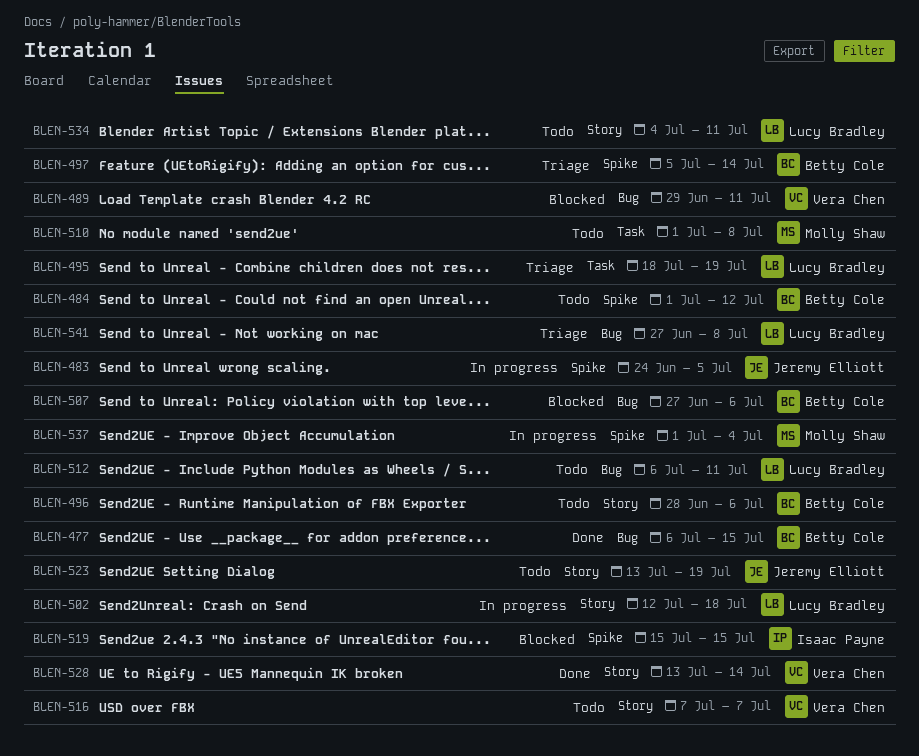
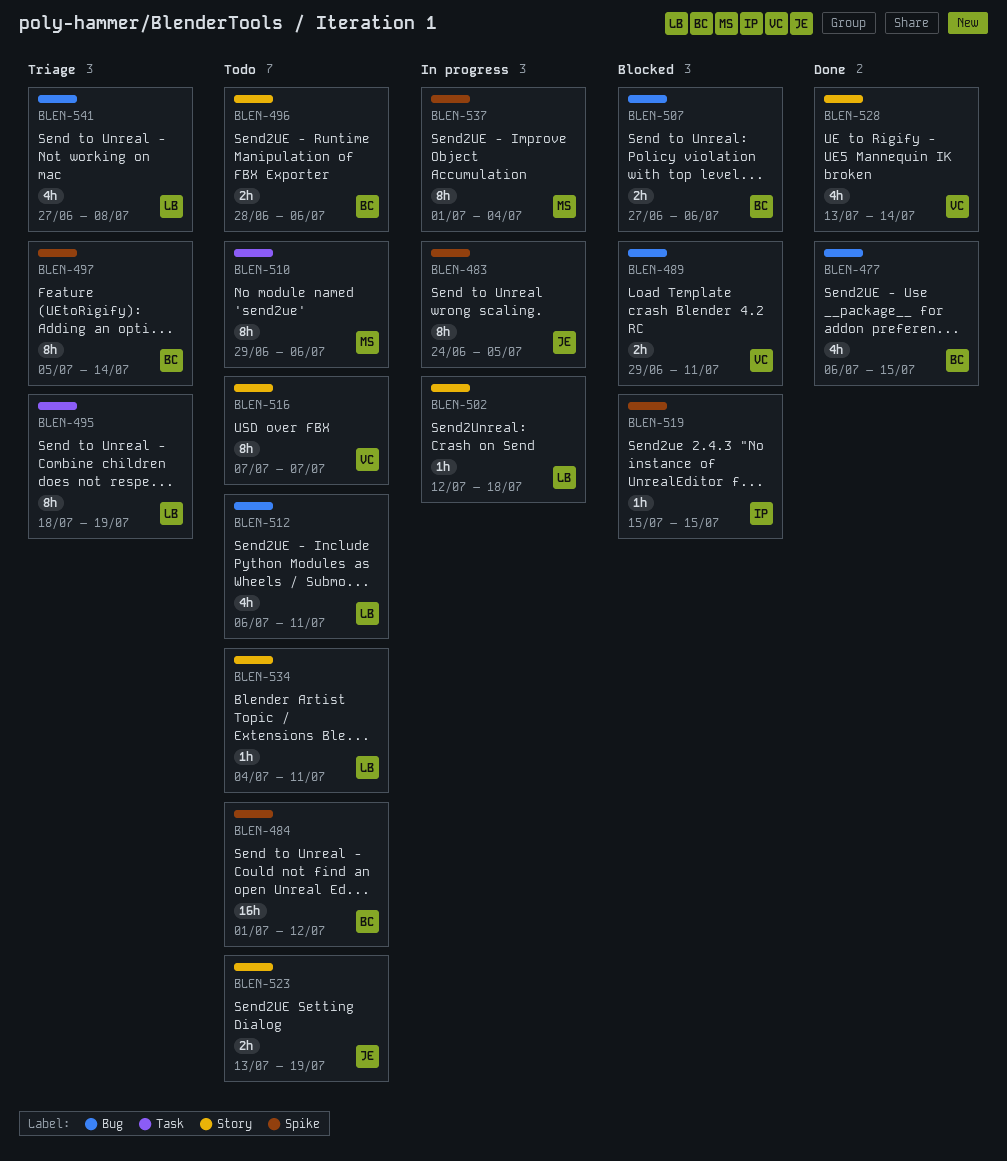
BLEN-510, start: Jul 1 -> Jun 29
BLEN-510, due: Jul 8 -> Jul 6

